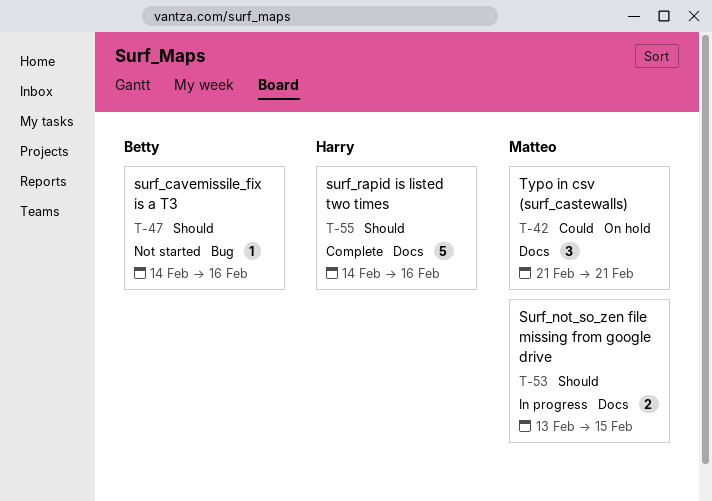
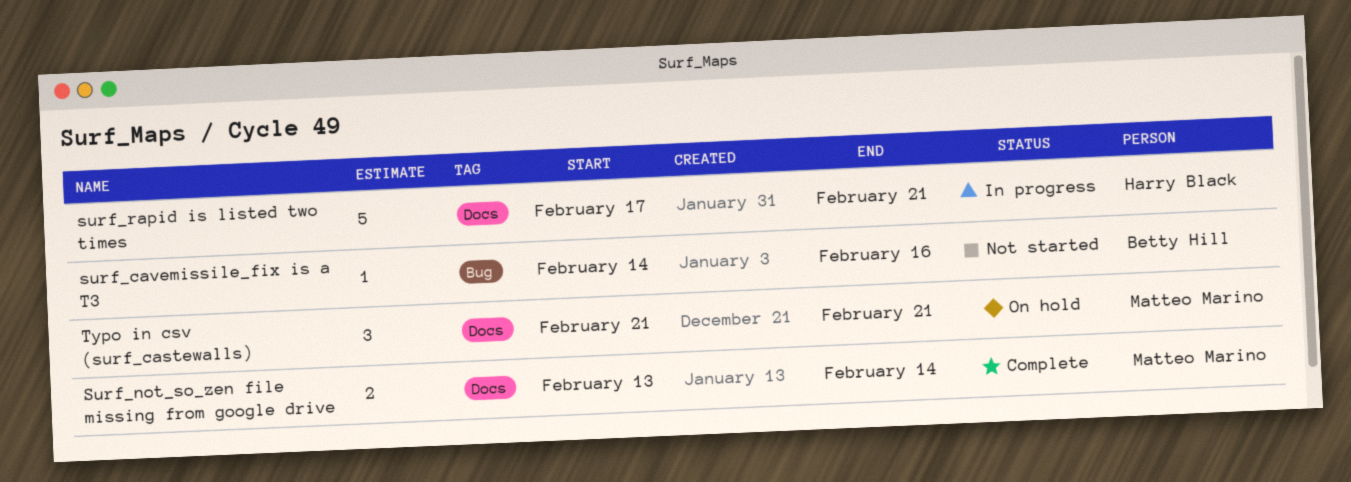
Surf_not_so_zen file missing from google drive, status: In progress -> Complete
Surf_not_so_zen file missing from google drive, due: Feb 15 -> Feb 14
surf_rapid is listed two times, status: Complete -> In progress
surf_rapid is listed two times, start: Feb 14 -> Feb 17
surf_rapid is listed two times, due: Feb 16 -> Feb 21

